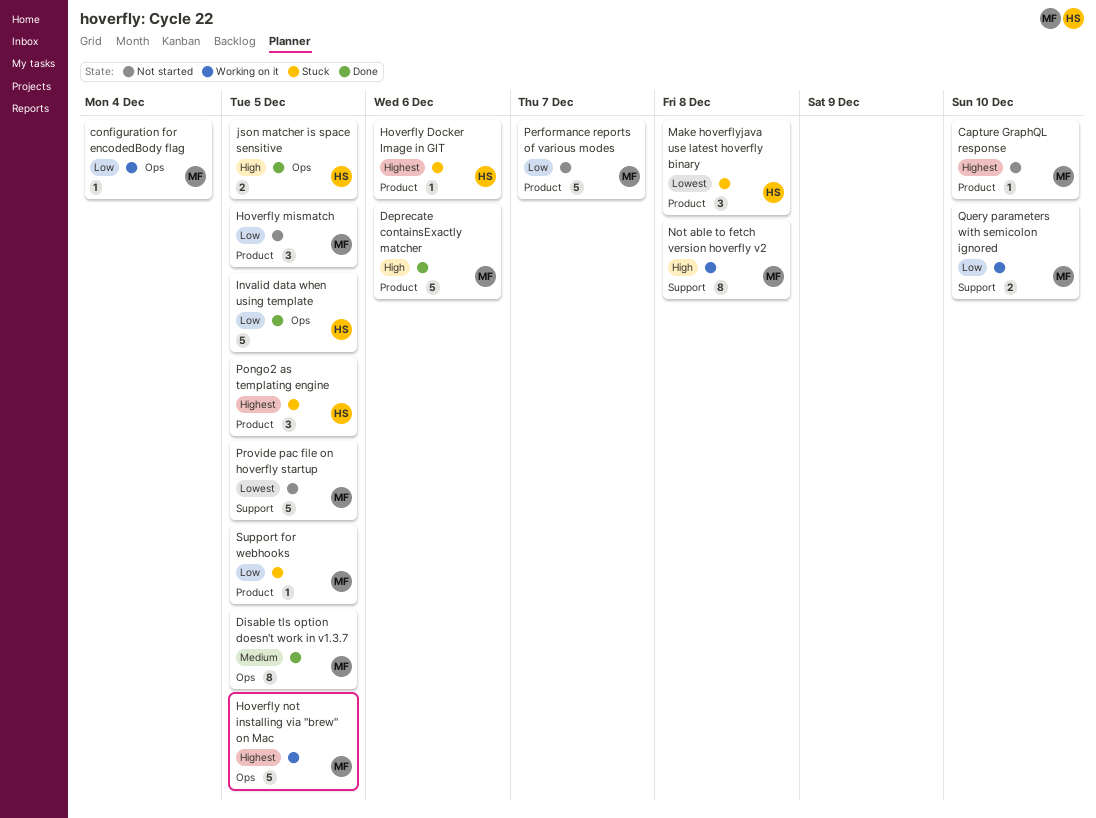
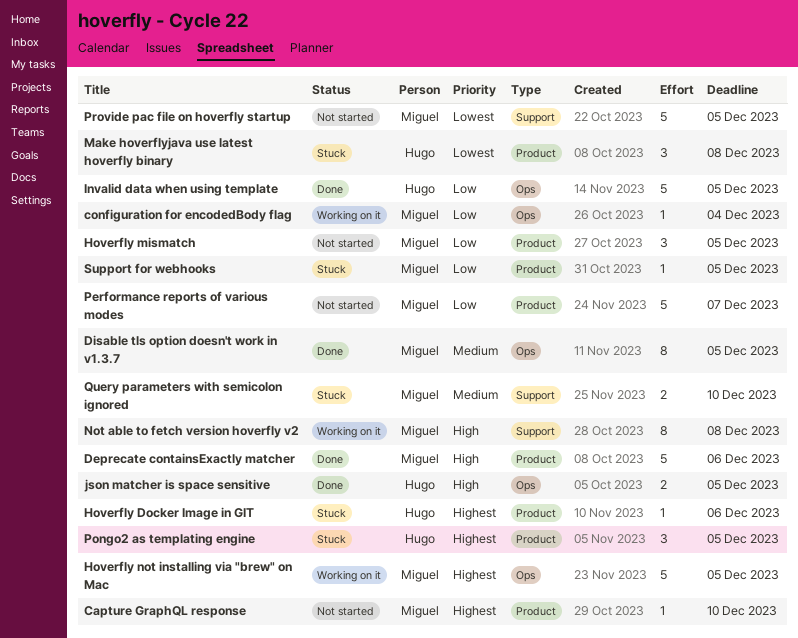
Query parameters with semicolon ignored, status: Working on it -> Stuck
Query parameters with semicolon ignored, priority: Low -> Medium

